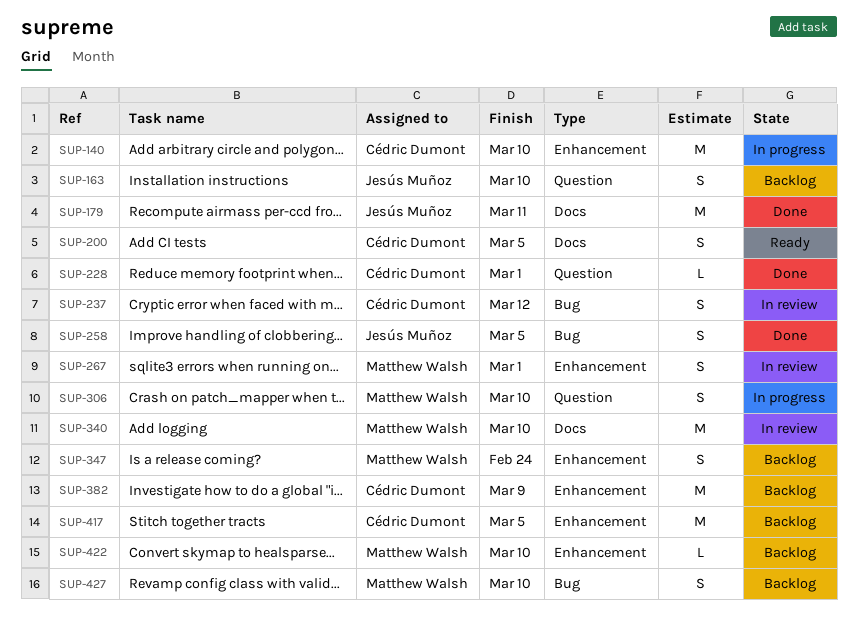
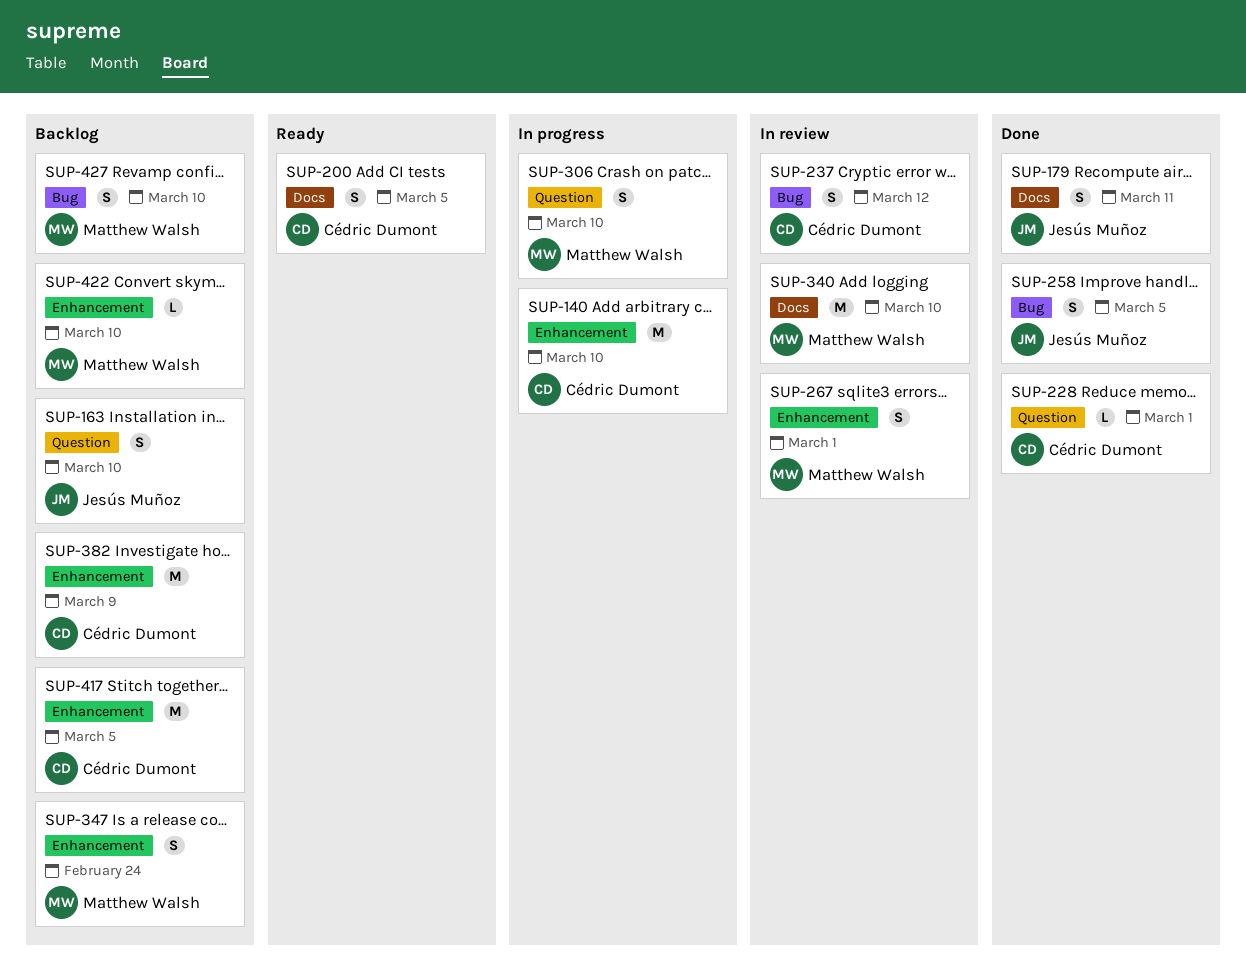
SUP-179, estimate: M -> S

